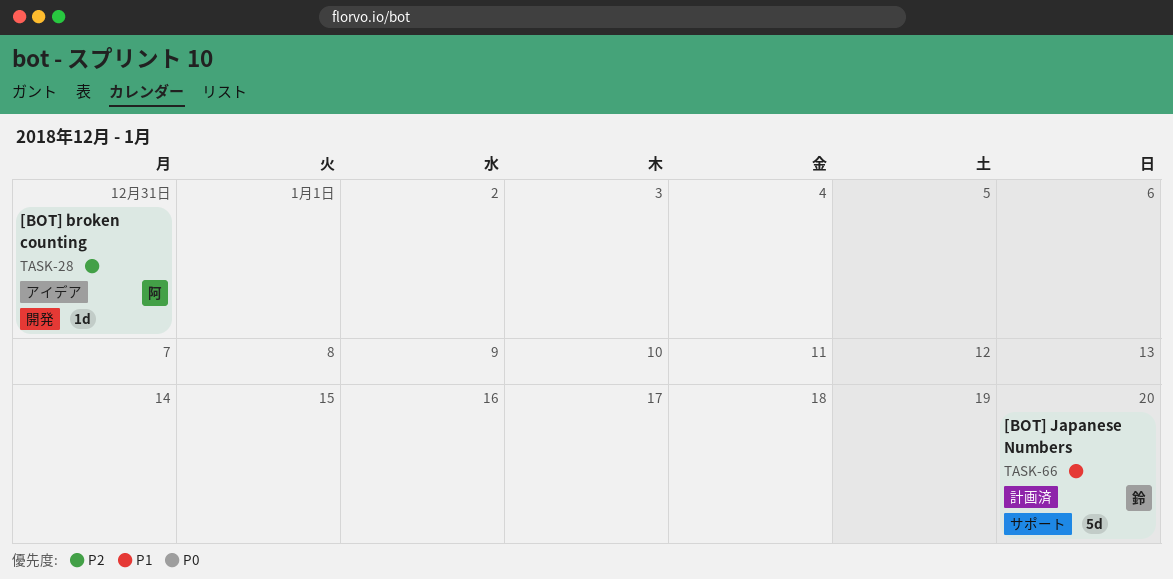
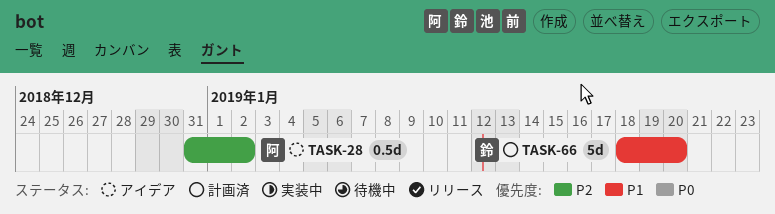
TASK-28, estimate: 1d -> 0.5d
TASK-28, due: Dec 31 -> Jan 2

